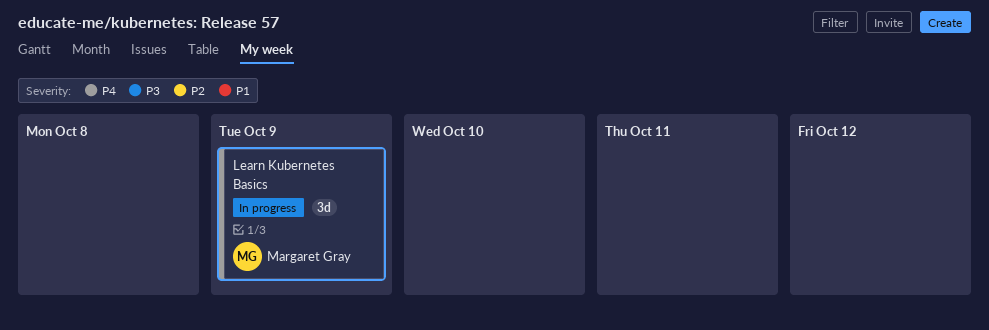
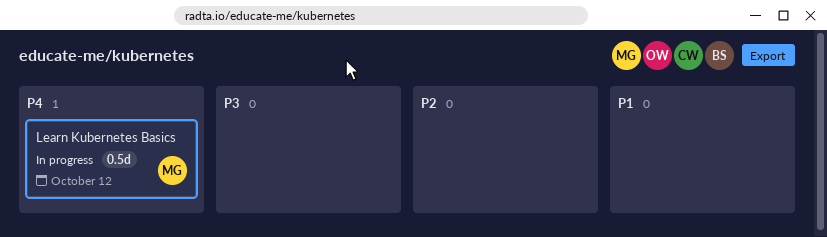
Learn Kubernetes Basics, estimate: 3d -> 0.5d
Learn Kubernetes Basics, due: Oct 9 -> Oct 12

